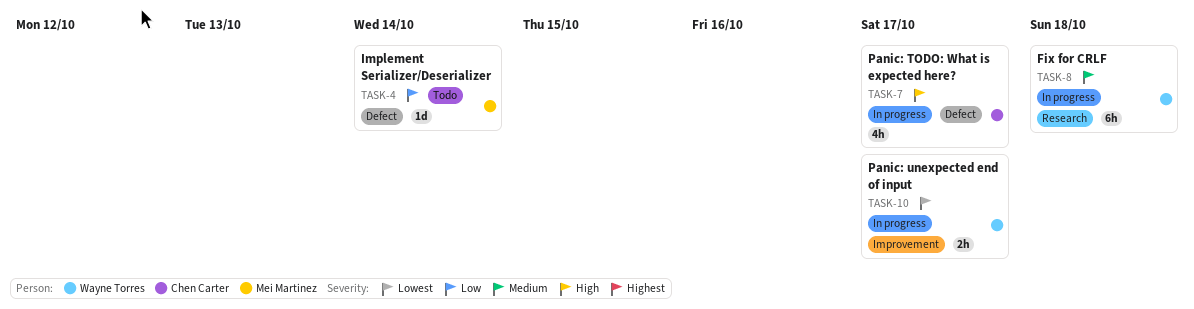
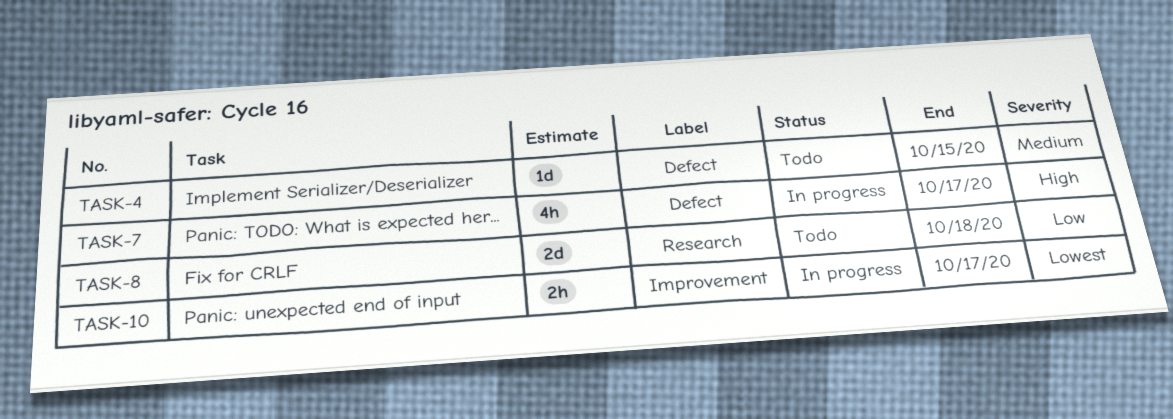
TASK-4, priority: Low -> Medium
TASK-4, due: Oct 14 -> Oct 15
TASK-8, status: In progress -> Todo
TASK-8, priority: Medium -> Low
TASK-8, estimate: 6h -> 2d

